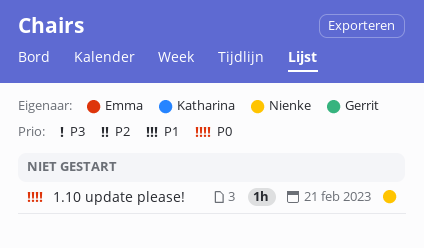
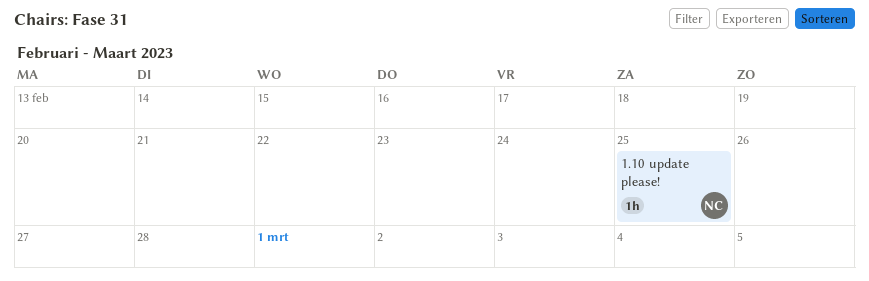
1.10 update please!, due: Feb 21 -> Feb 25

